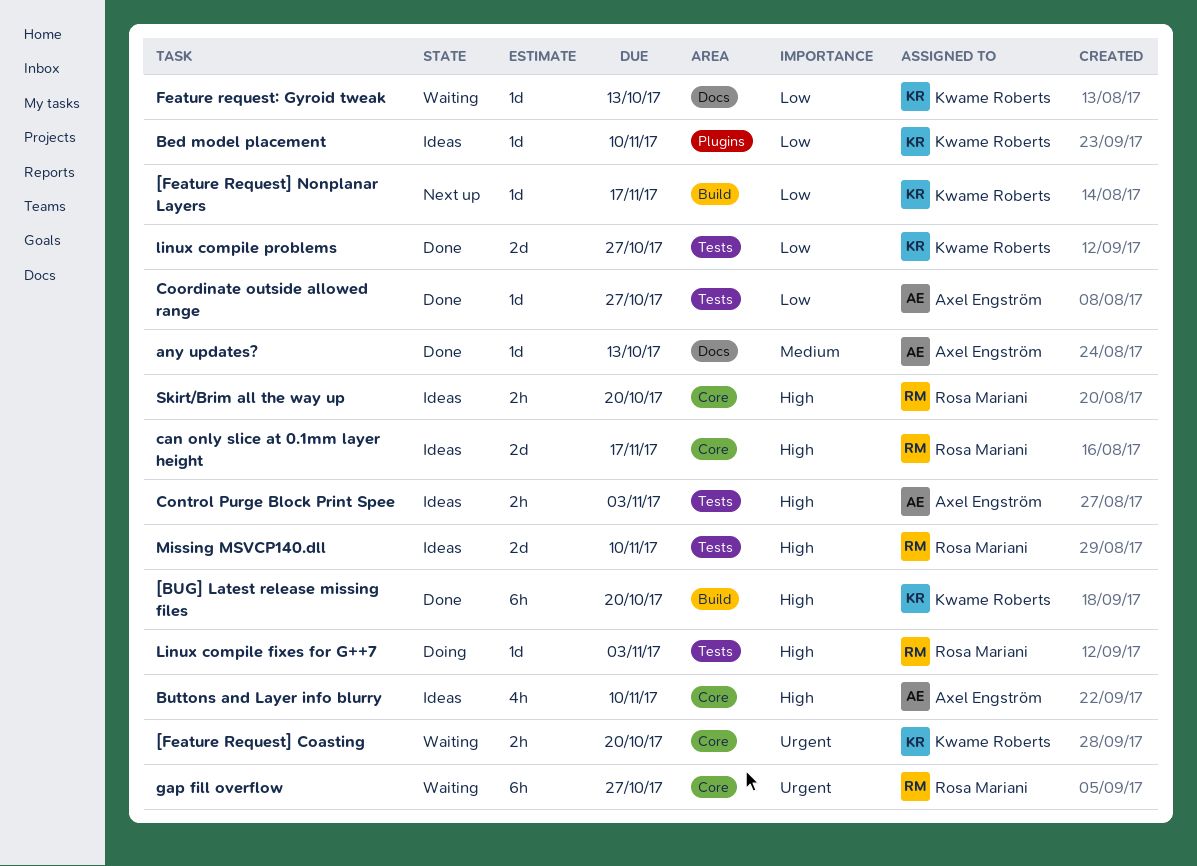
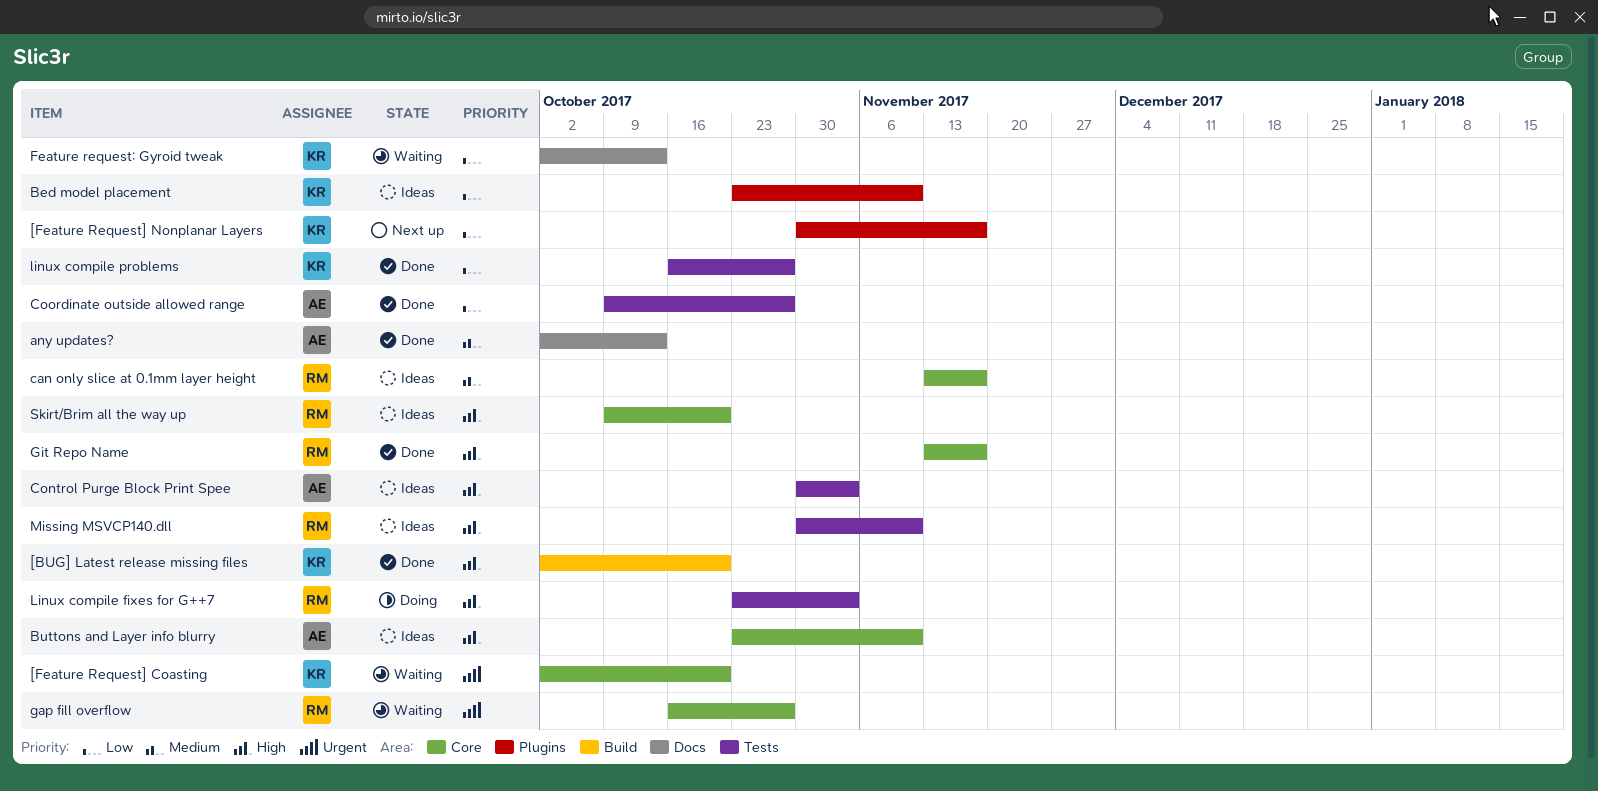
[Feature Request] Nonplanar Layers, label: Build -> Plugins
can only slice at 0.1mm layer height, priority: High -> Medium
Git Repo Name: none -> present

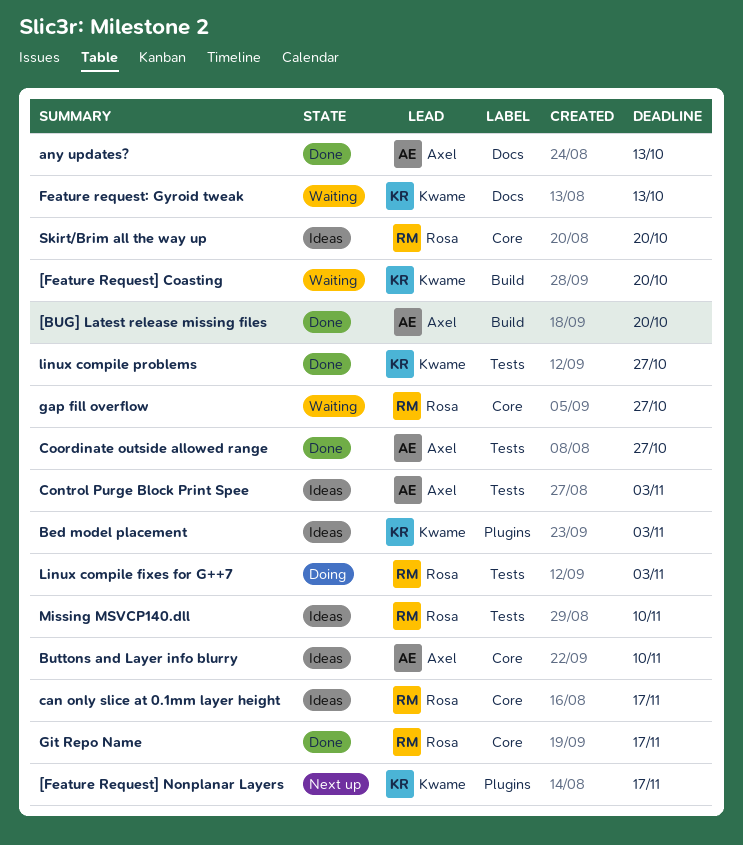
[BUG] Latest release missing files, owner: Kwame -> Axel
[Feature Request] Coasting, label: Core -> Build
Bed model placement, due: Nov 10 -> Nov 3

